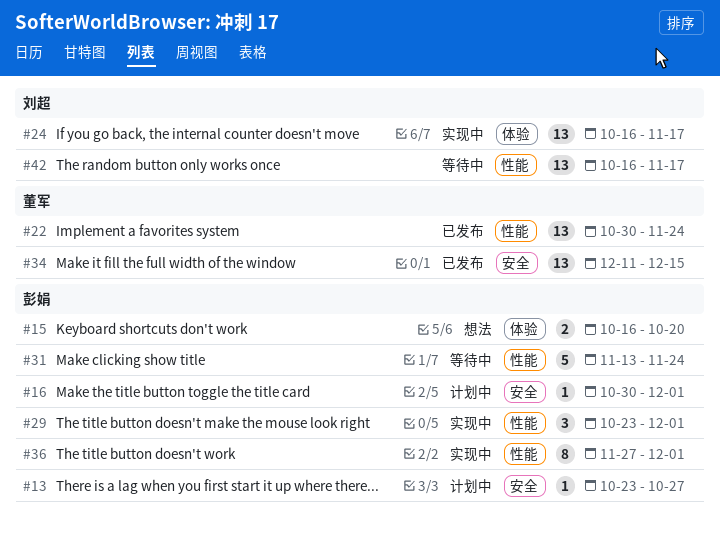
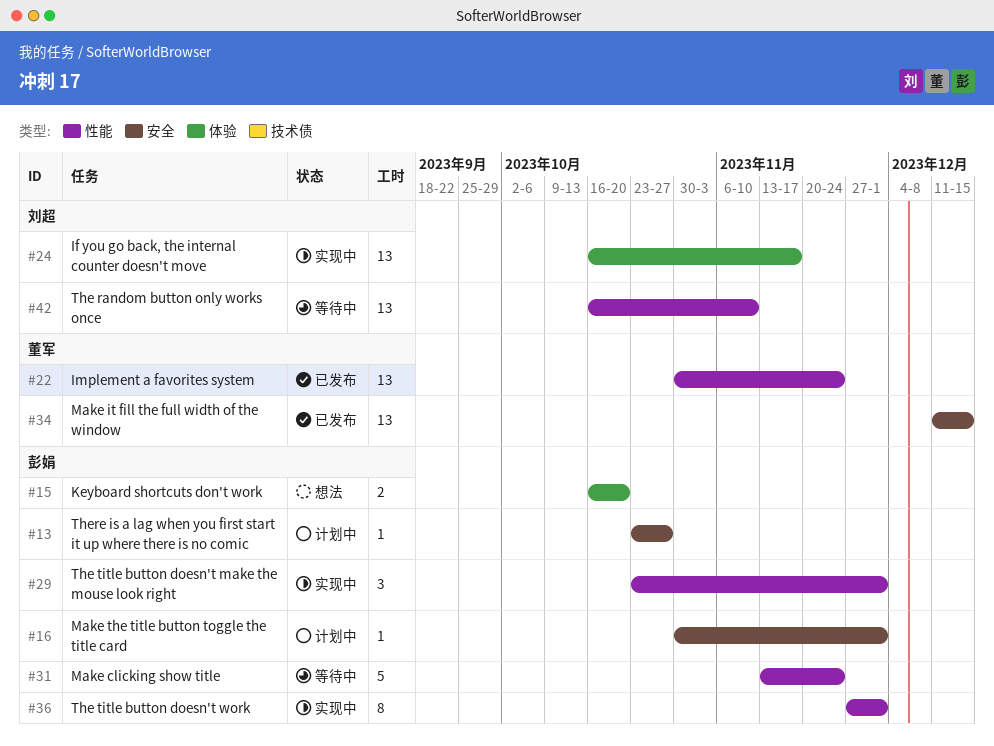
#42, due: Nov 17 -> Nov 10

